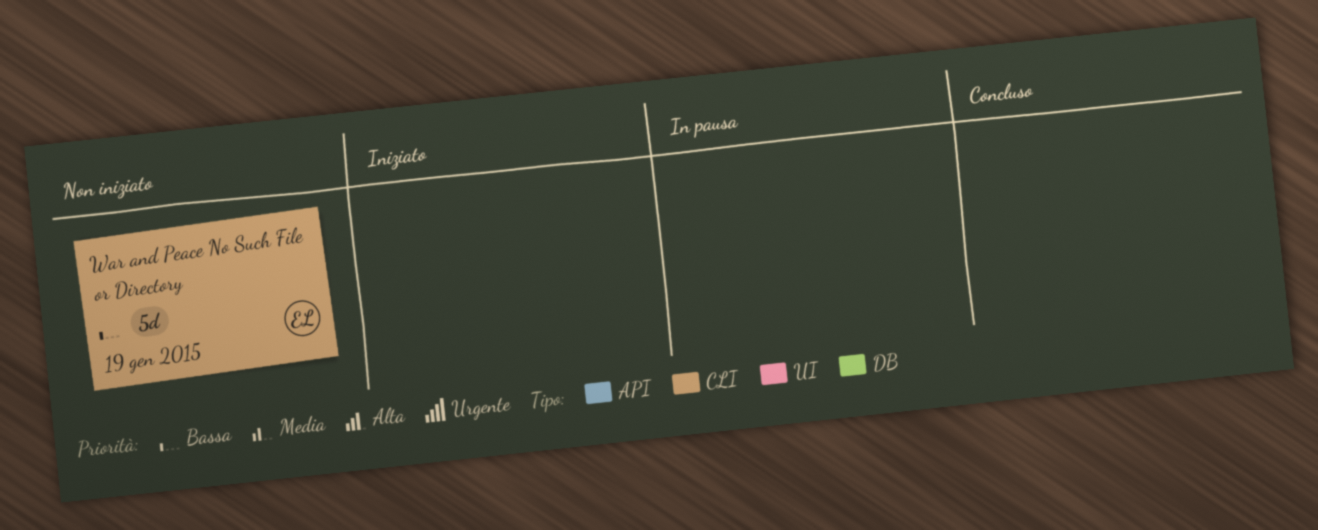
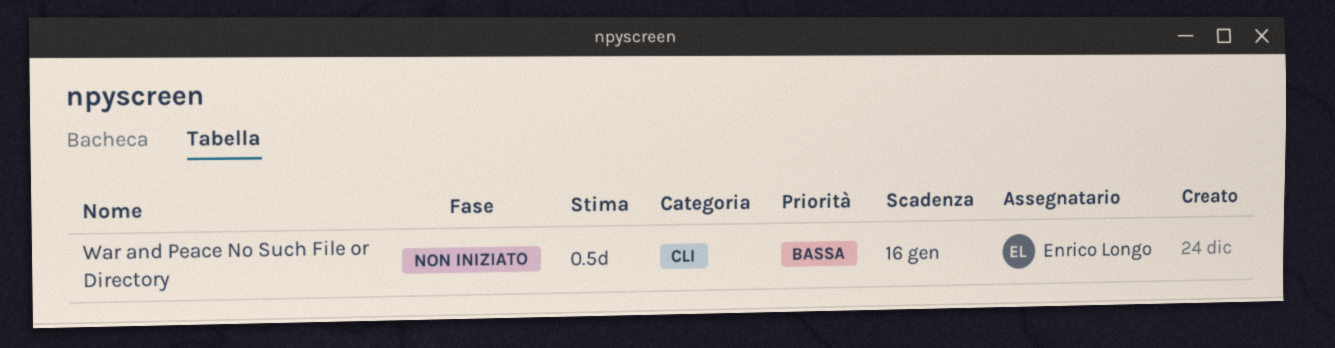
War and Peace No Such File or Directory, estimate: 5d -> 0.5d
War and Peace No Such File or Directory, due: Jan 19 -> Jan 16

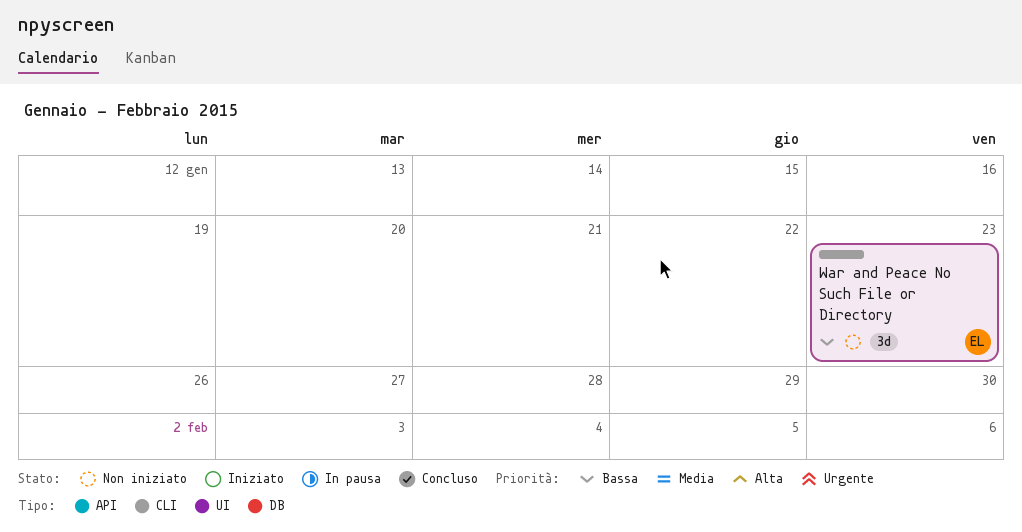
War and Peace No Such File or Directory, estimate: 0.5d -> 3d
War and Peace No Such File or Directory, due: Jan 16 -> Jan 23

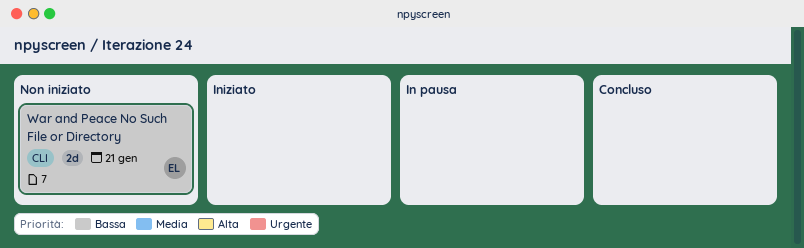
War and Peace No Such File or Directory, estimate: 3d -> 2d
War and Peace No Such File or Directory, due: Jan 23 -> Jan 21

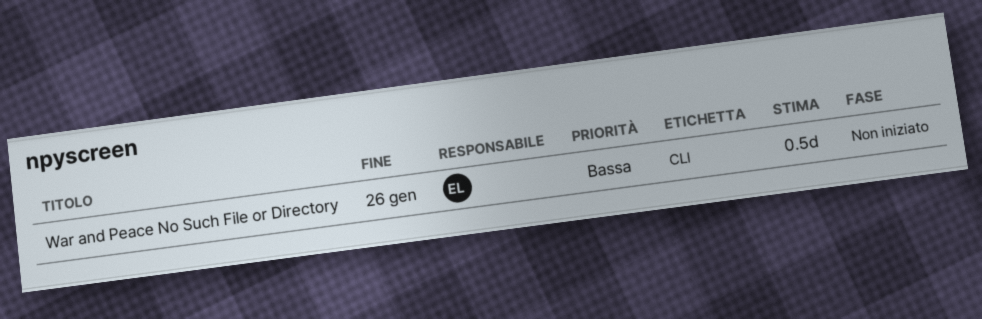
War and Peace No Such File or Directory, estimate: 2d -> 0.5d
War and Peace No Such File or Directory, due: Jan 21 -> Jan 26

